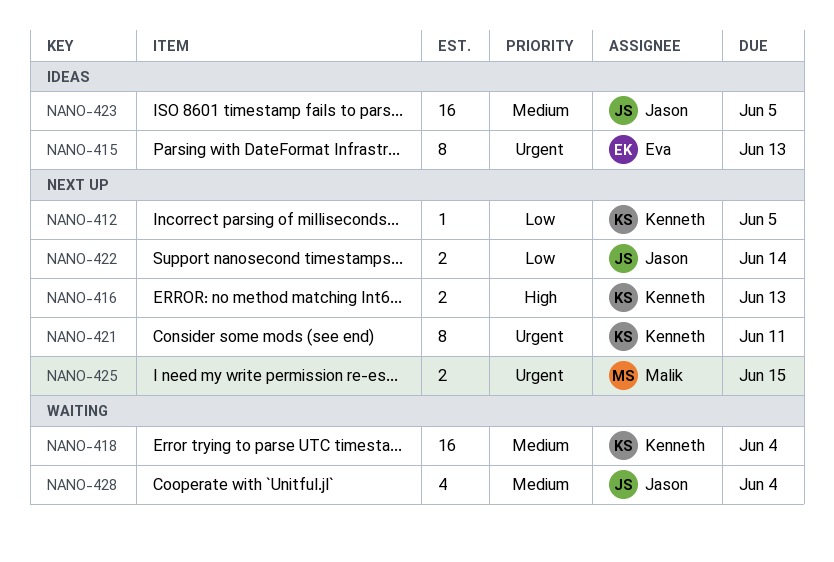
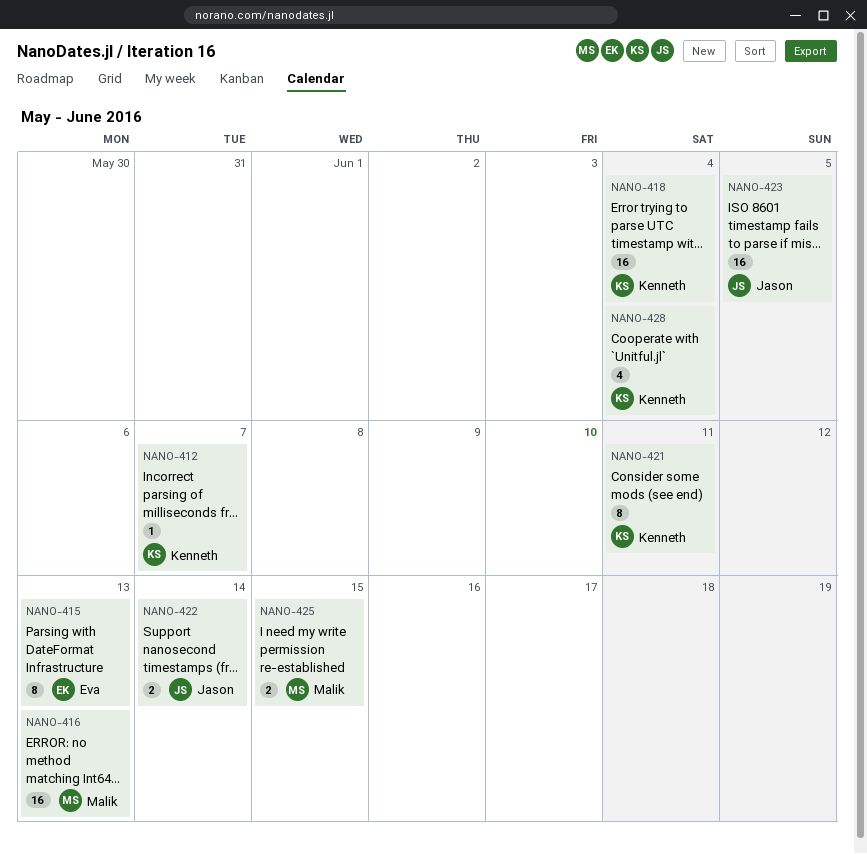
NANO-412, due: Jun 5 -> Jun 7
NANO-416, owner: Kenneth -> Malik
NANO-416, estimate: 2 -> 16
NANO-428, owner: Jason -> Kenneth

